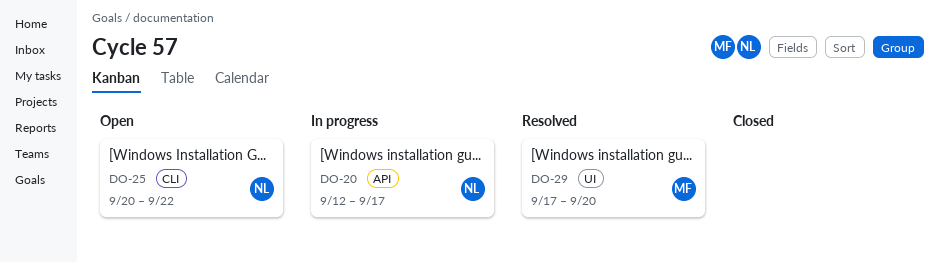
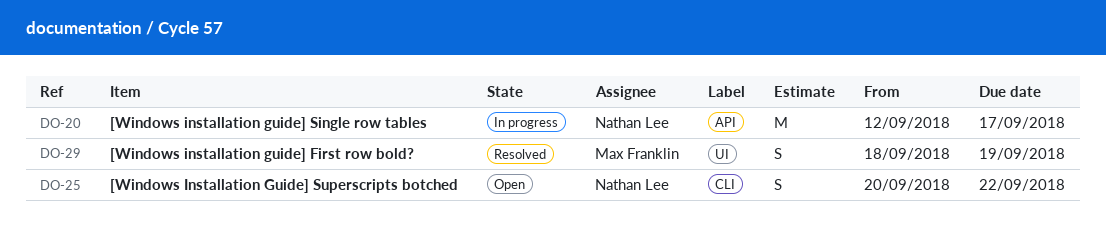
DO-29, start: Sep 17 -> Sep 18
DO-29, due: Sep 20 -> Sep 19

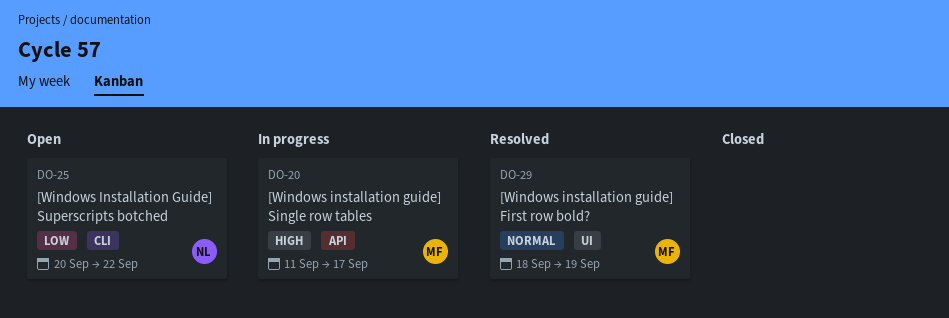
DO-20, owner: Nathan Lee -> Max Franklin
DO-20, start: Sep 12 -> Sep 11

